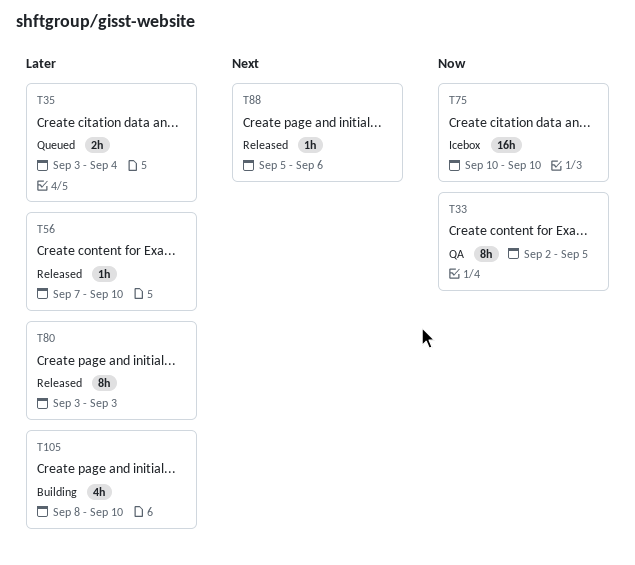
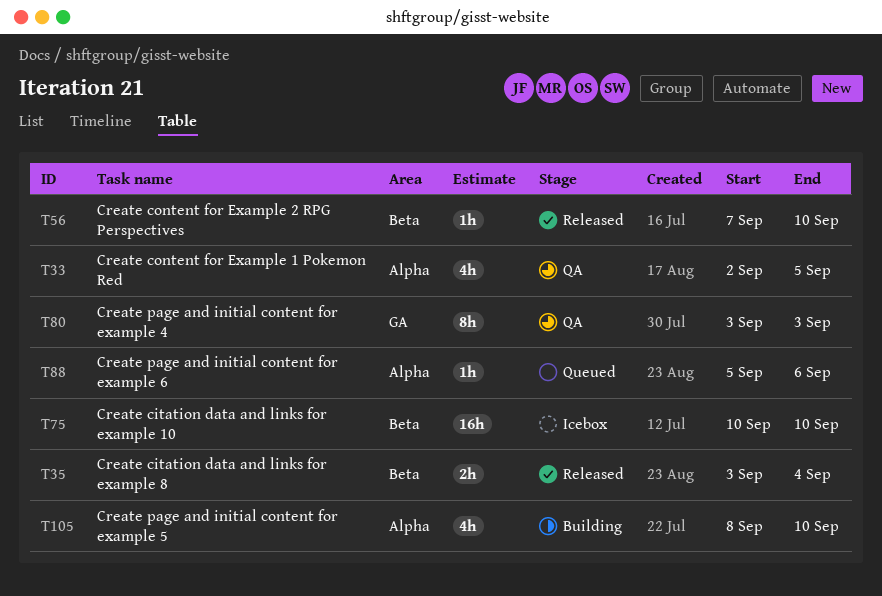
T33, estimate: 8h -> 4h
T35, status: Queued -> Released
T80, status: Released -> QA
T88, status: Released -> Queued

